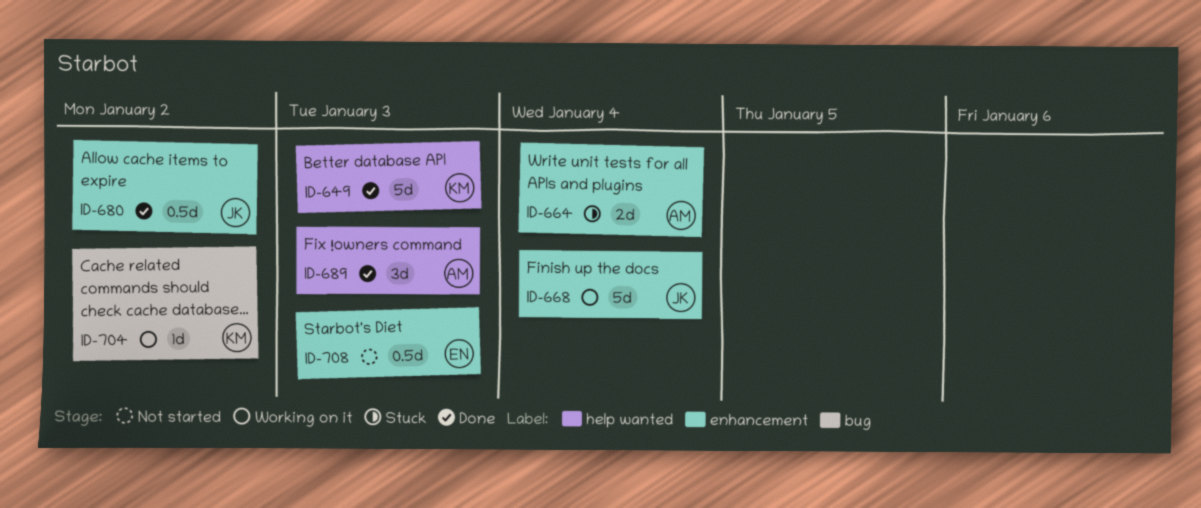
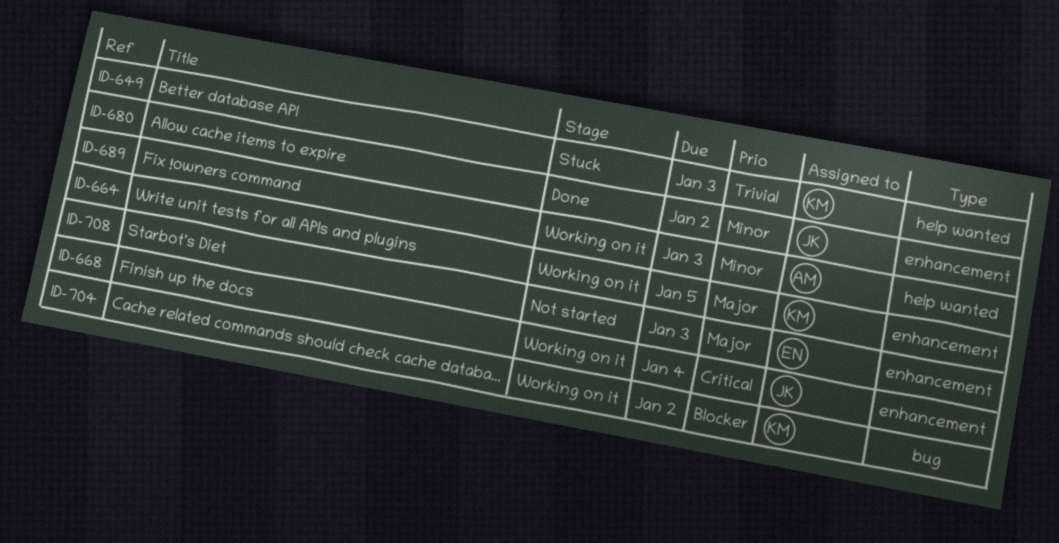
ID-649, status: Done -> Stuck
ID-664, status: Stuck -> Working on it
ID-664, owner: AM -> KM
ID-664, due: Jan 4 -> Jan 5
ID-689, status: Done -> Working on it

